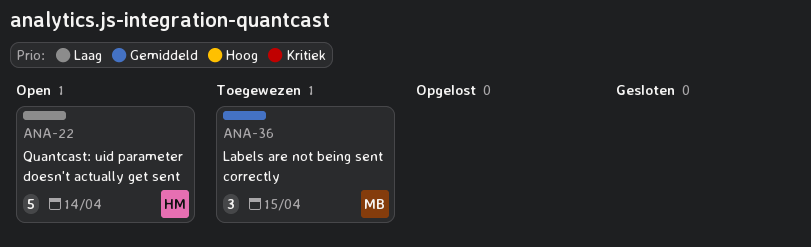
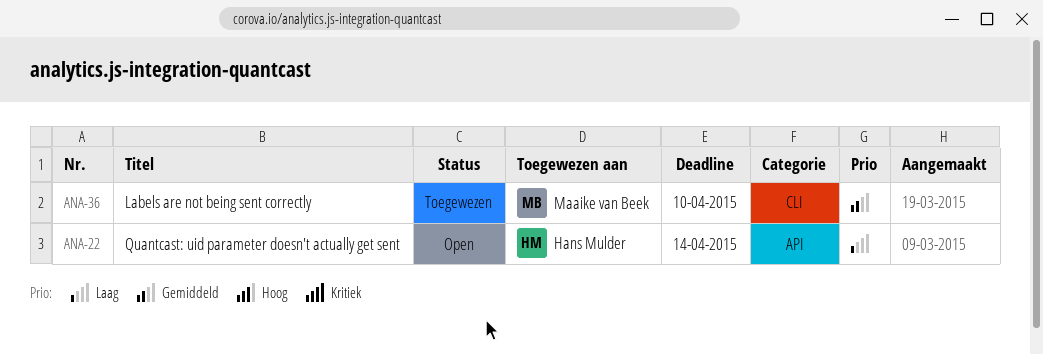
ANA-36, due: Apr 15 -> Apr 10

